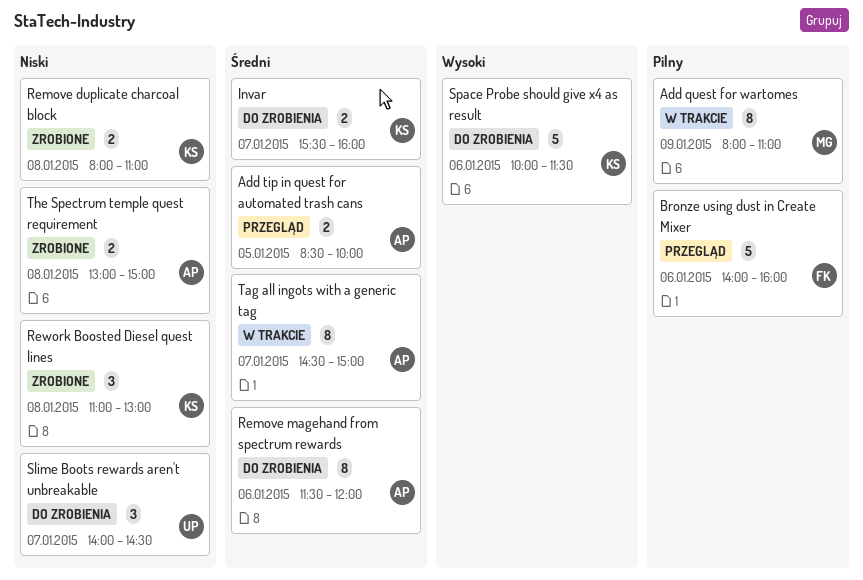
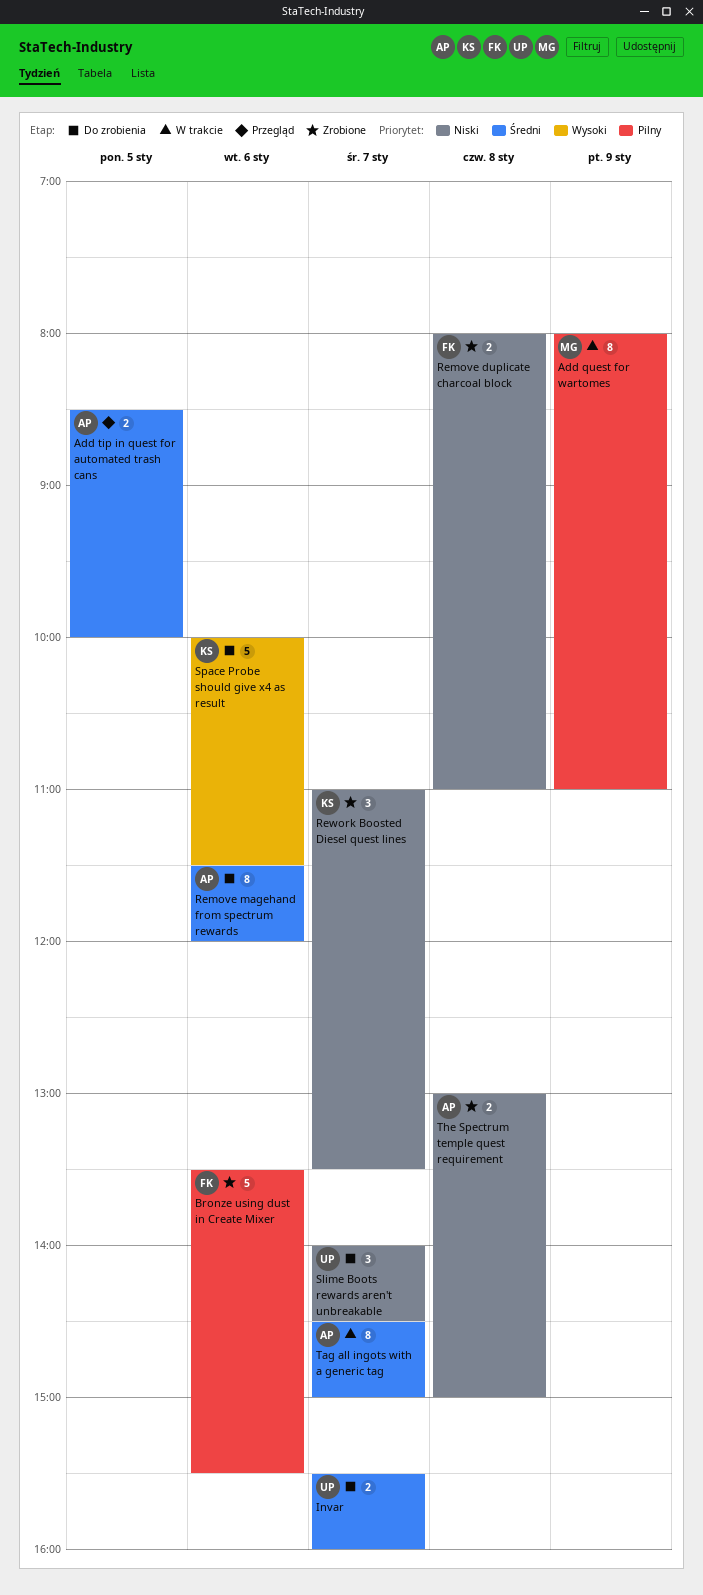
Bronze using dust in Create Mixer, status: Przegląd -> Zrobione
Bronze using dust in Create Mixer, begins: 14:00 -> 13:30
Bronze using dust in Create Mixer, ends: 16:00 -> 15:30
Invar, owner: KS -> UP
Remove duplicate charcoal block, owner: KS -> FK
Rework Boosted Diesel quest lines, day: Jan 8 -> Jan 7
Rework Boosted Diesel quest lines, ends: 13:00 -> 13:30

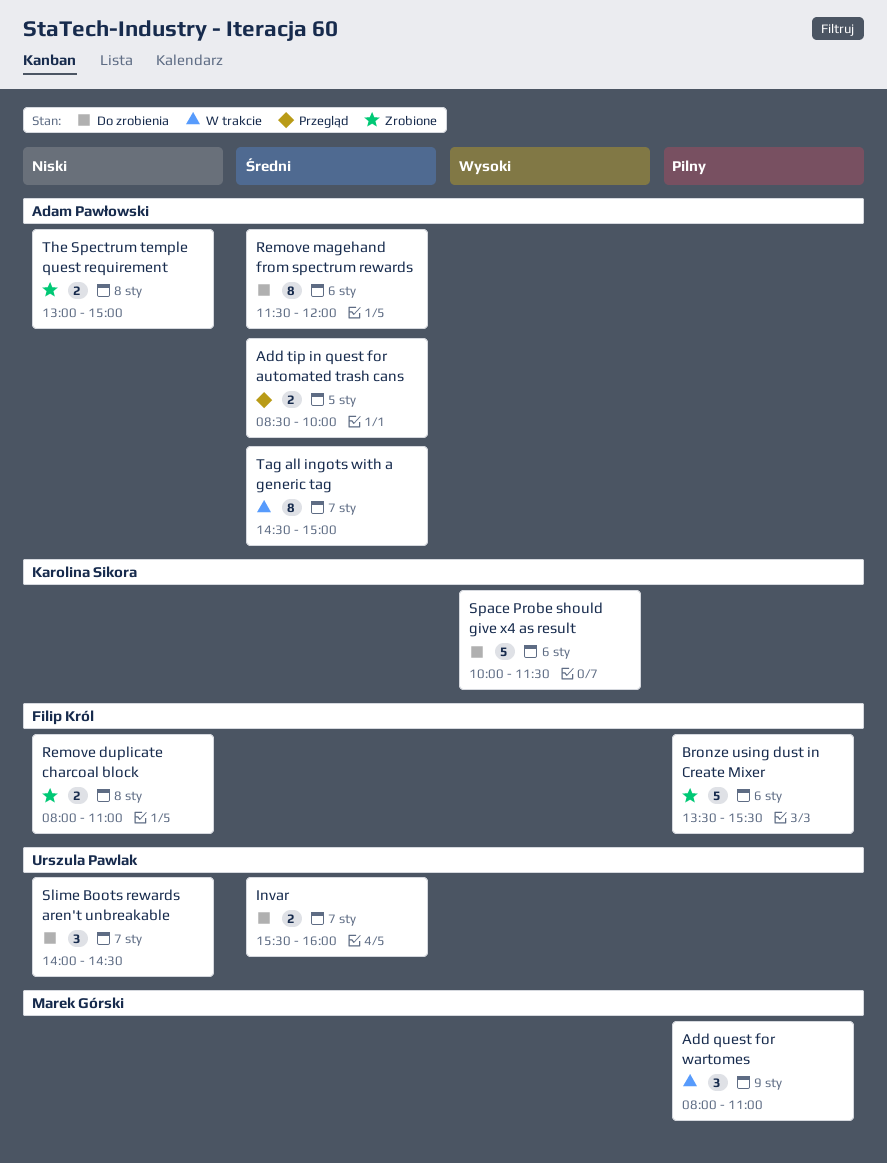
Add quest for wartomes, estimate: 8 -> 3
Rework Boosted Diesel quest lines: present -> none

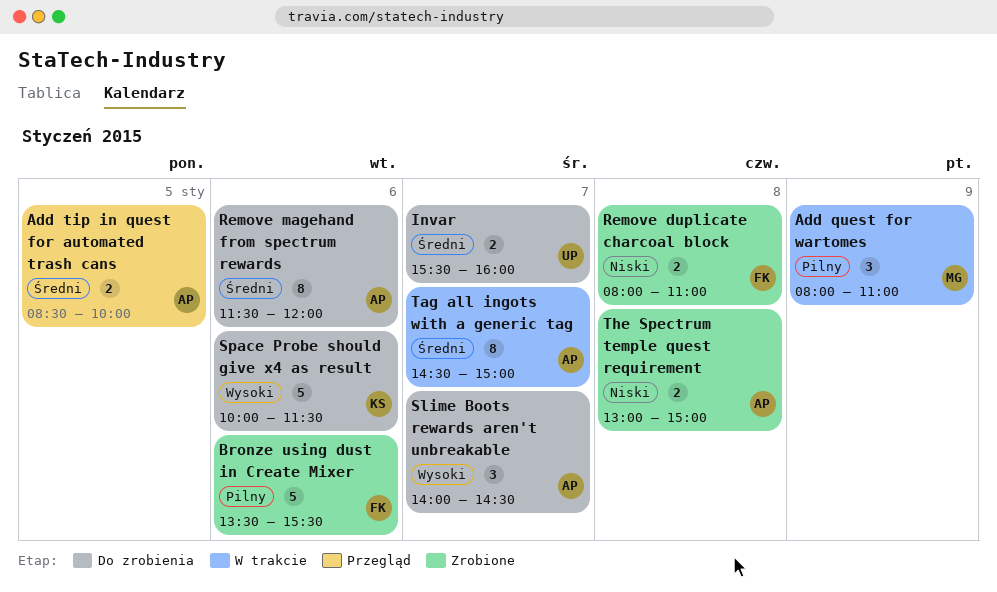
Slime Boots rewards aren't unbreakable, owner: Urszula Pawlak -> Adam Pawłowski
Slime Boots rewards aren't unbreakable, priority: Niski -> Wysoki

